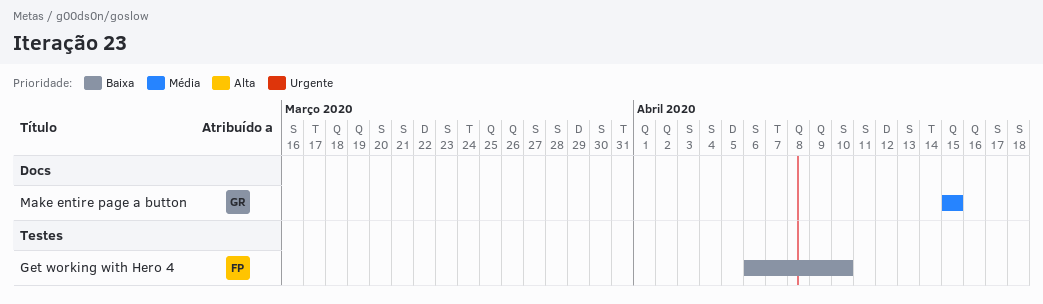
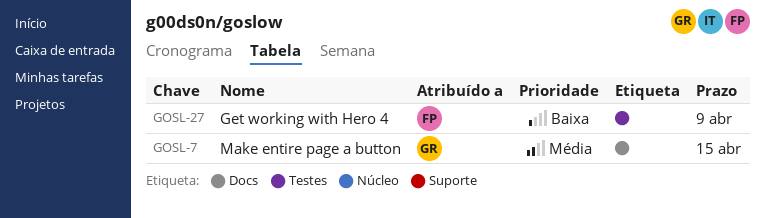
Get working with Hero 4, due: Apr 10 -> Apr 9

